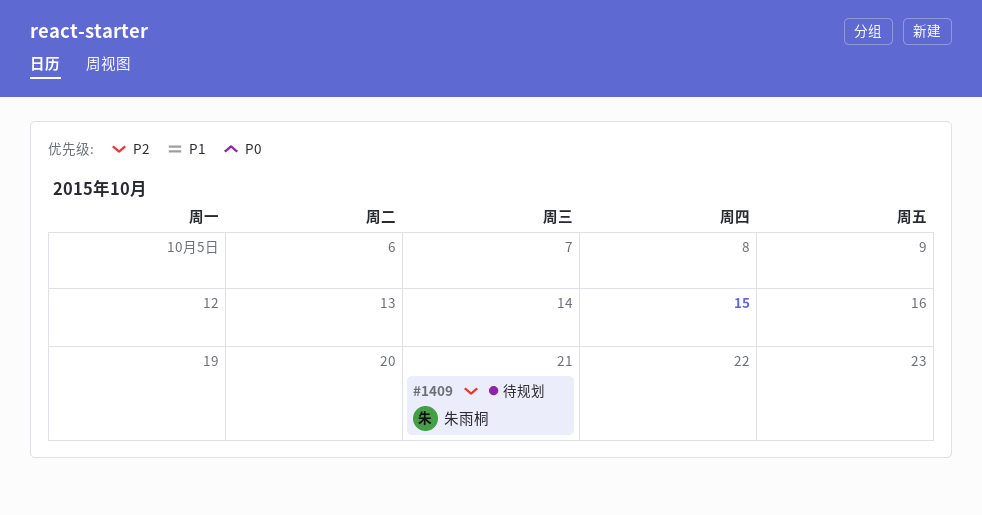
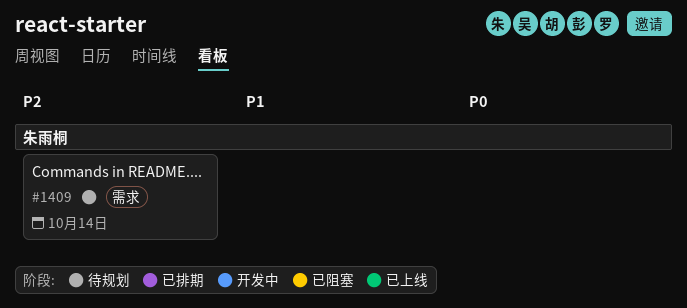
#1409, due: Oct 21 -> Oct 14

